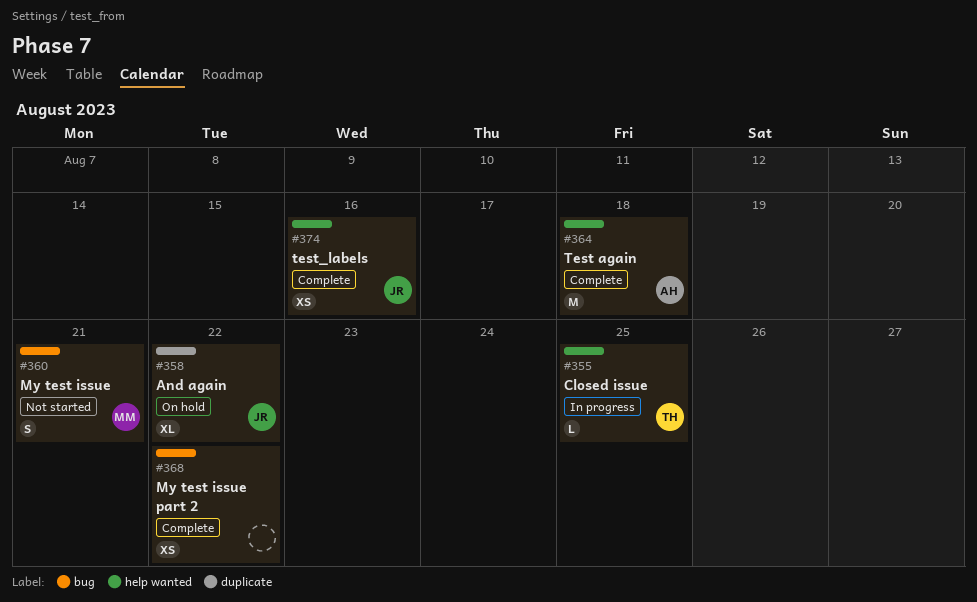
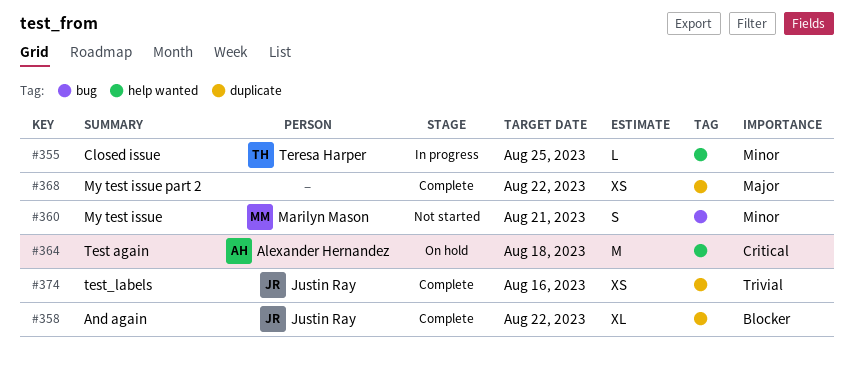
#358, status: On hold -> Complete
#364, status: Complete -> On hold
#368, label: bug -> duplicate
#374, label: help wanted -> duplicate

